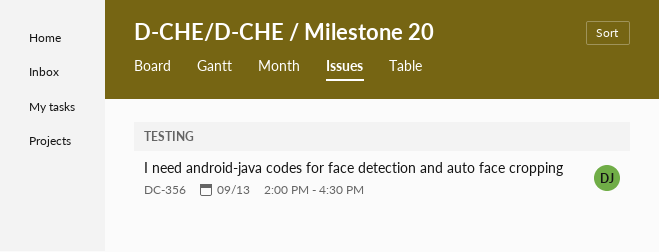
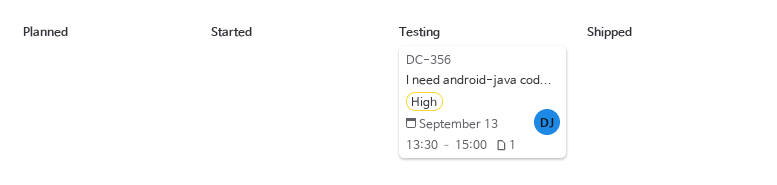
DC-356, begins: 14:00 -> 13:30
DC-356, ends: 16:30 -> 15:00

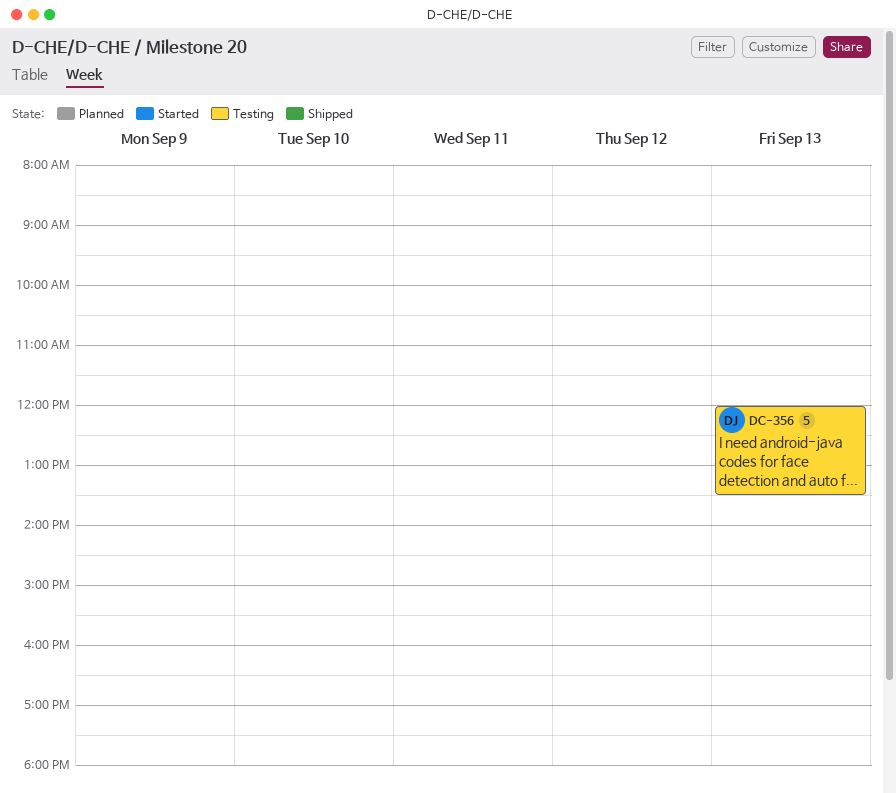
DC-356, begins: 13:30 -> 12:00
DC-356, ends: 15:00 -> 13:30

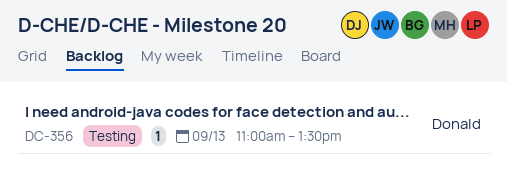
DC-356, estimate: 5 -> 1
DC-356, begins: 12:00 -> 11:00

